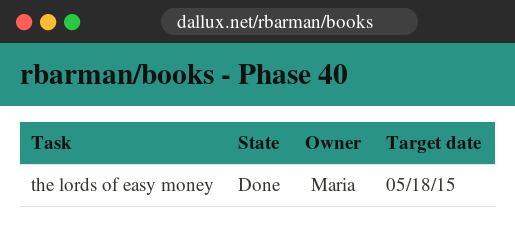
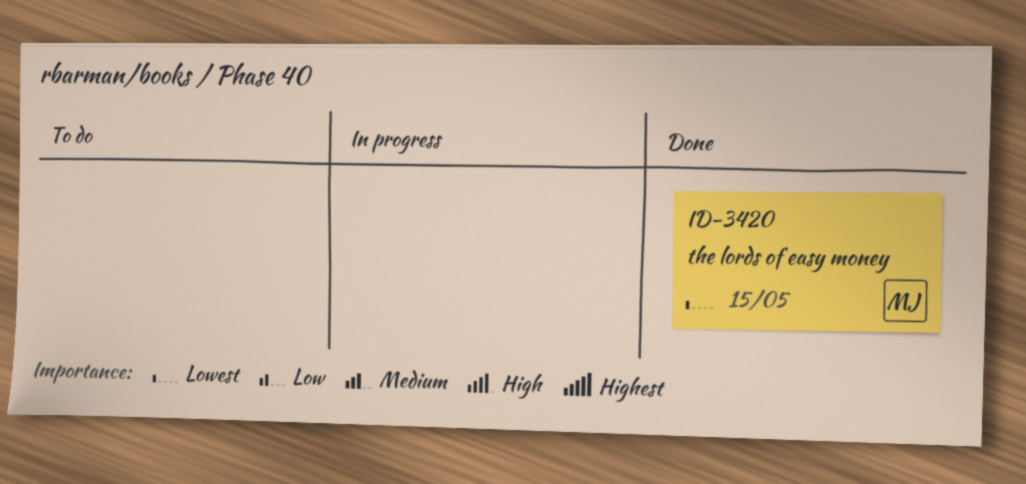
the lords of easy money, due: May 18 -> May 15

